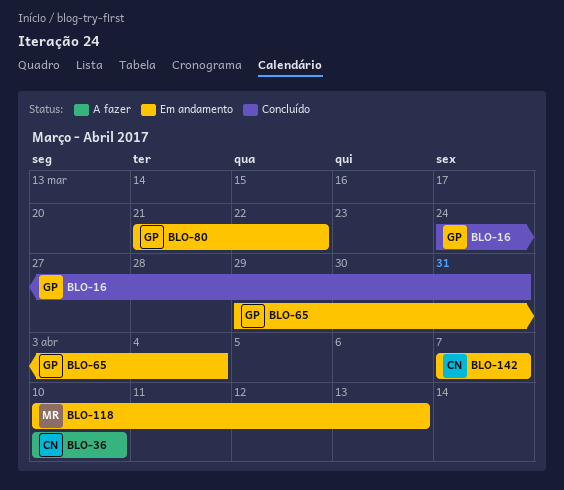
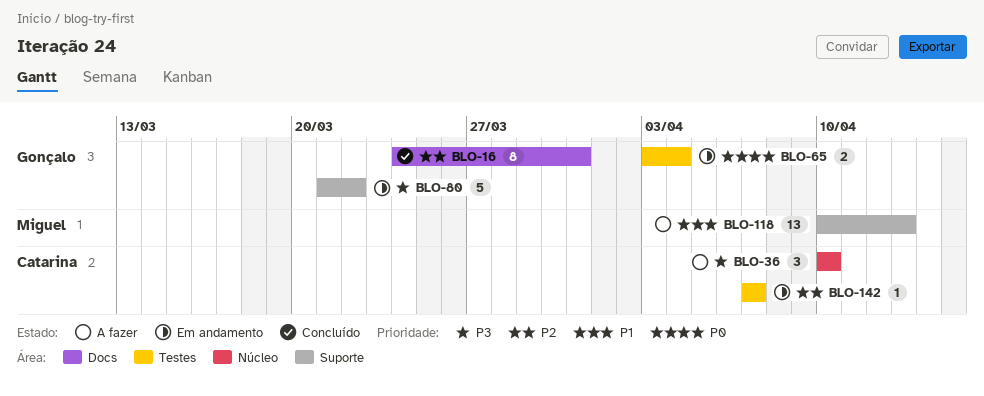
BLO-65, start: Mar 29 -> Apr 3
BLO-118, status: Em andamento -> A fazer

